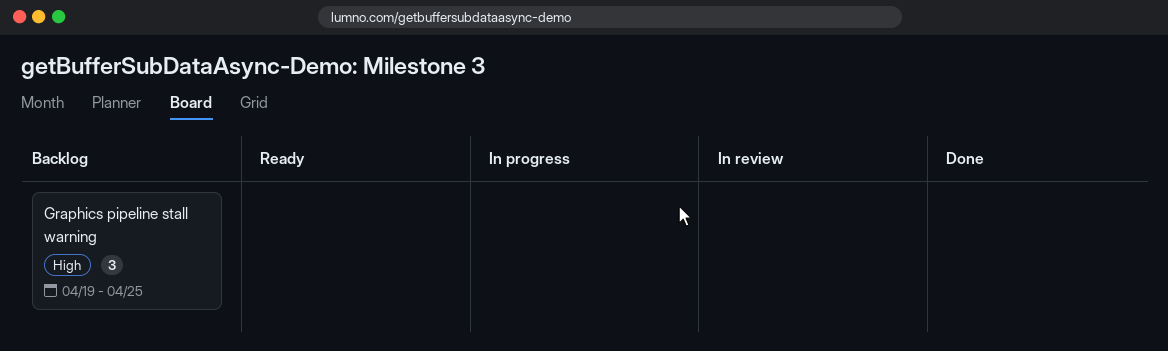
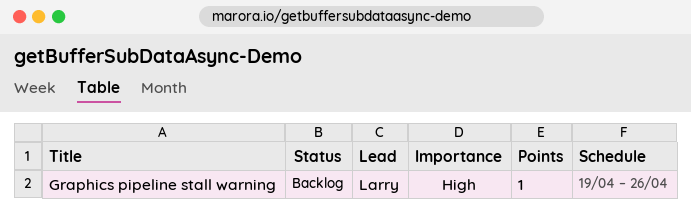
Graphics pipeline stall warning, estimate: 3 -> 1
Graphics pipeline stall warning, due: Apr 25 -> Apr 26

